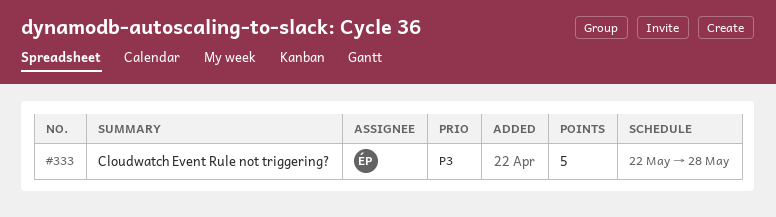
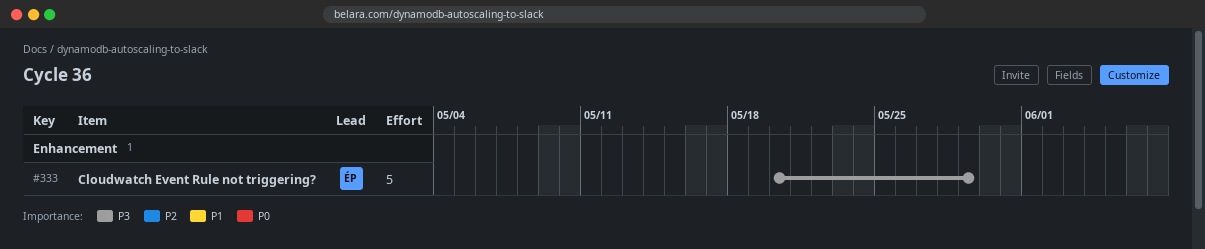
#333, start: May 22 -> May 20
#333, due: May 28 -> May 29

